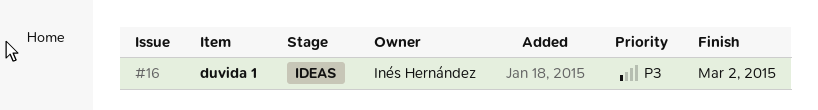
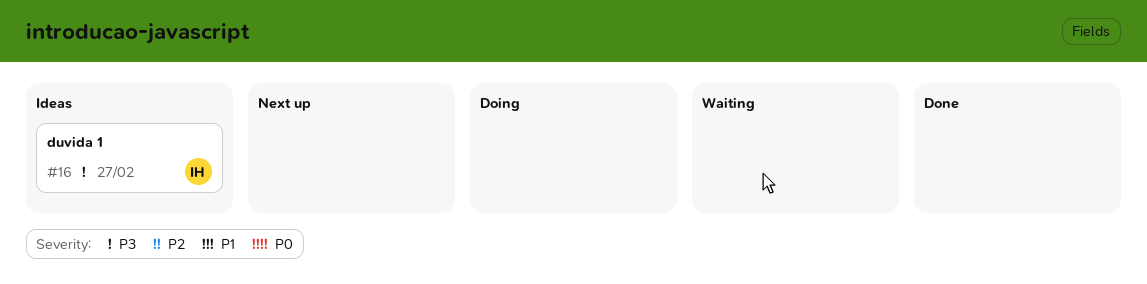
#16, due: Mar 2 -> Feb 27

